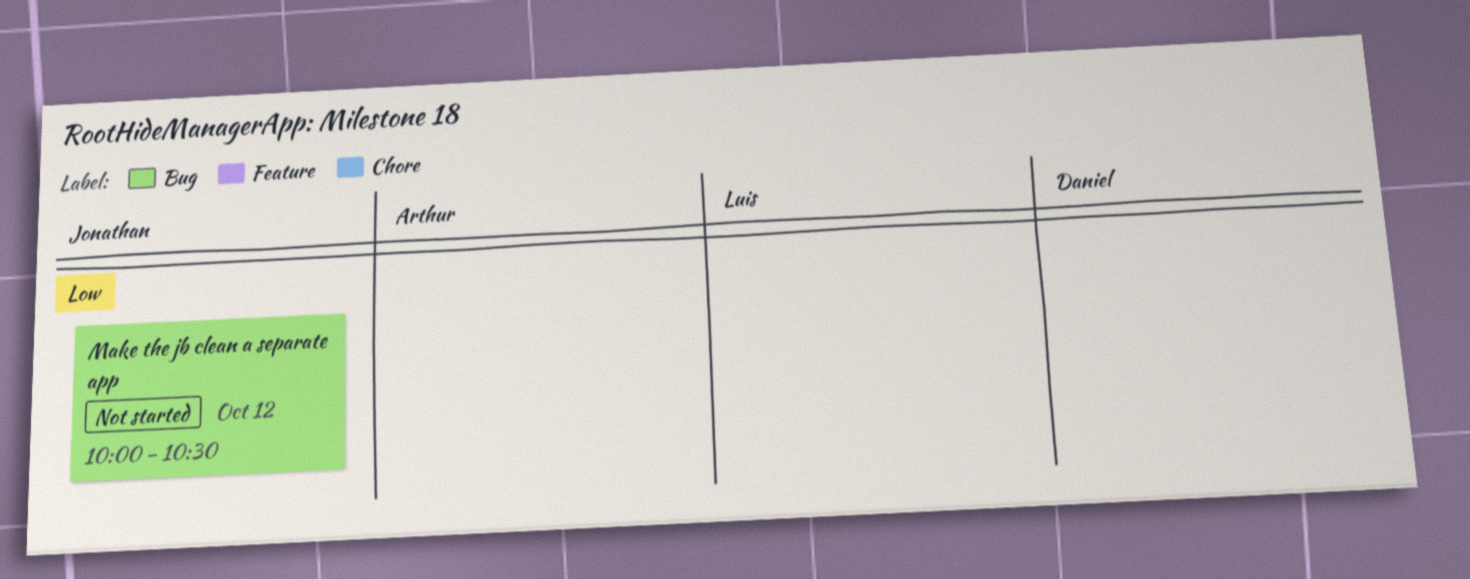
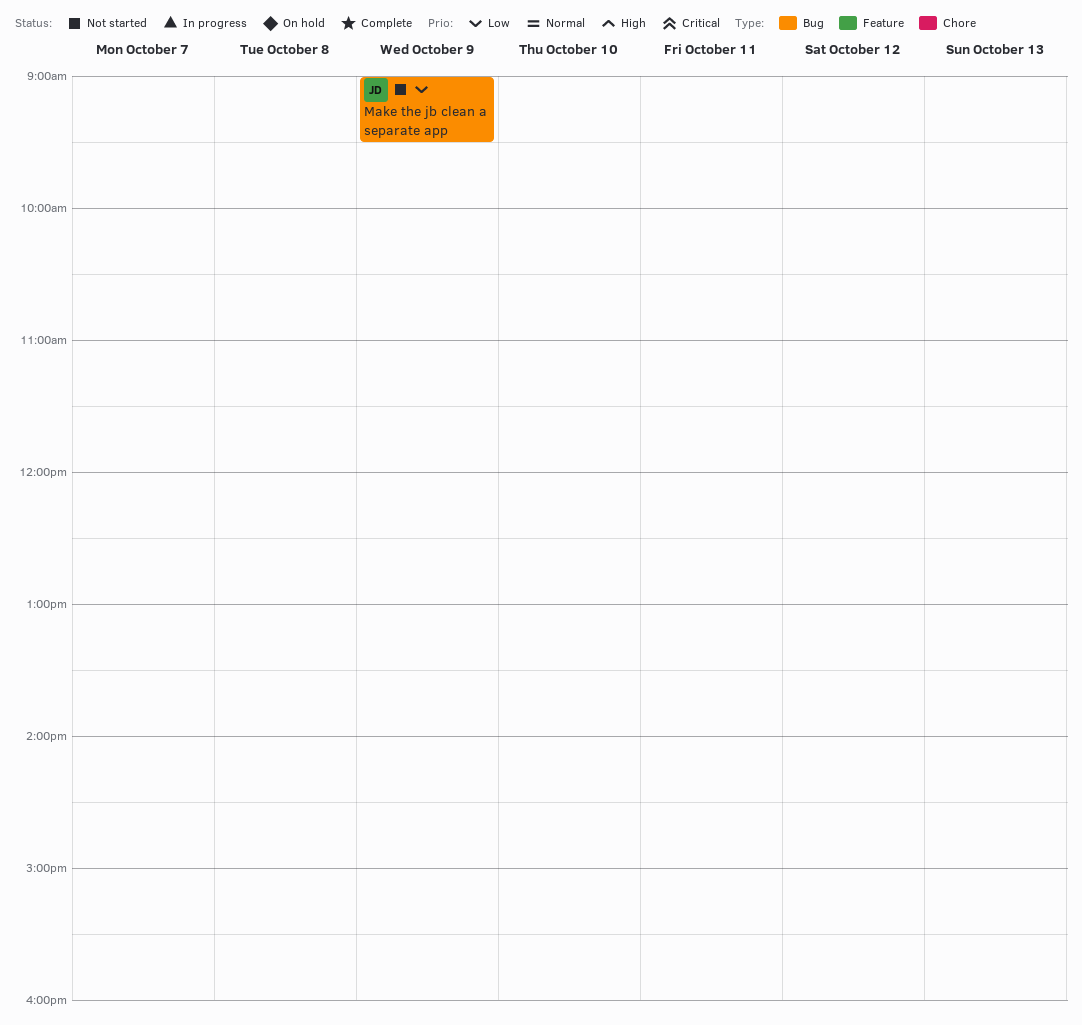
Make the jb clean a separate app, day: Oct 12 -> Oct 9
Make the jb clean a separate app, begins: 10:00 -> 09:00
Make the jb clean a separate app, ends: 10:30 -> 09:30

